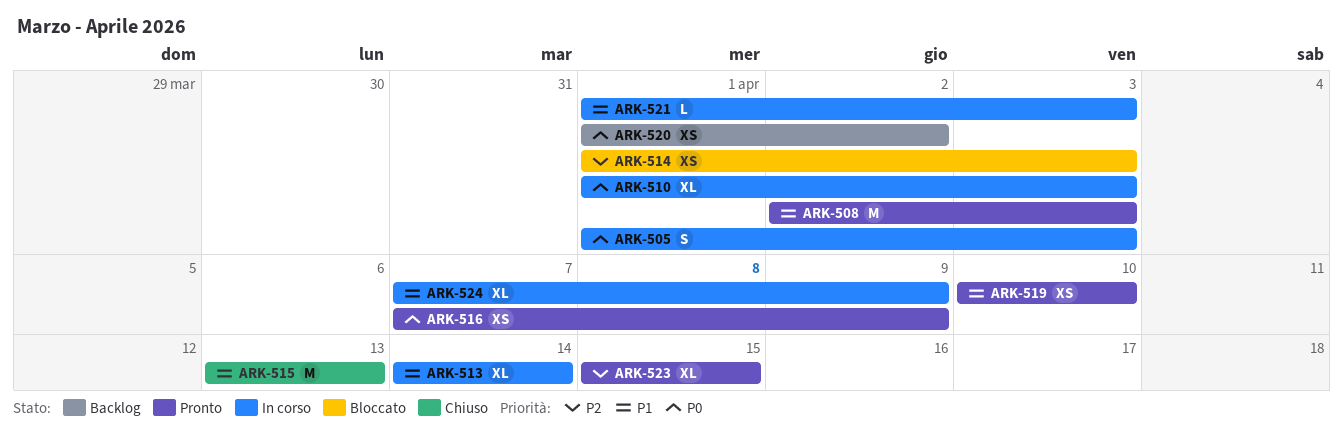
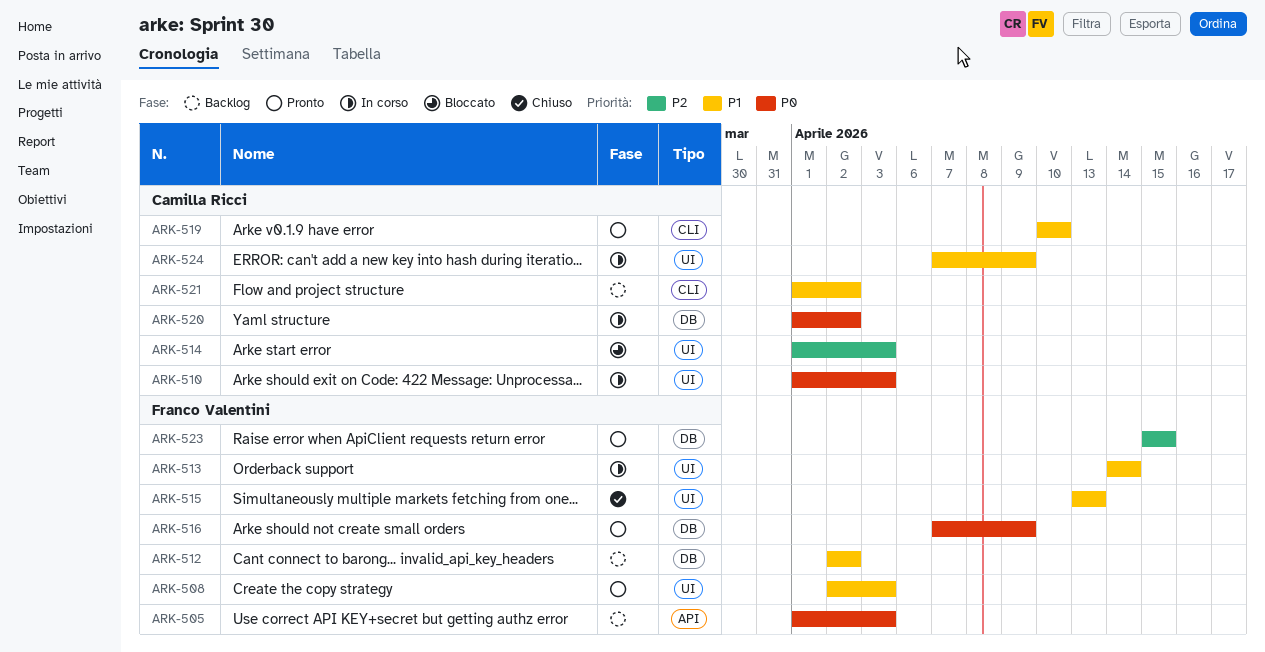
ARK-505, status: In corso -> Backlog
ARK-512: none -> present
ARK-520, status: Backlog -> In corso
ARK-521, status: In corso -> Backlog
ARK-521, due: Apr 3 -> Apr 2

